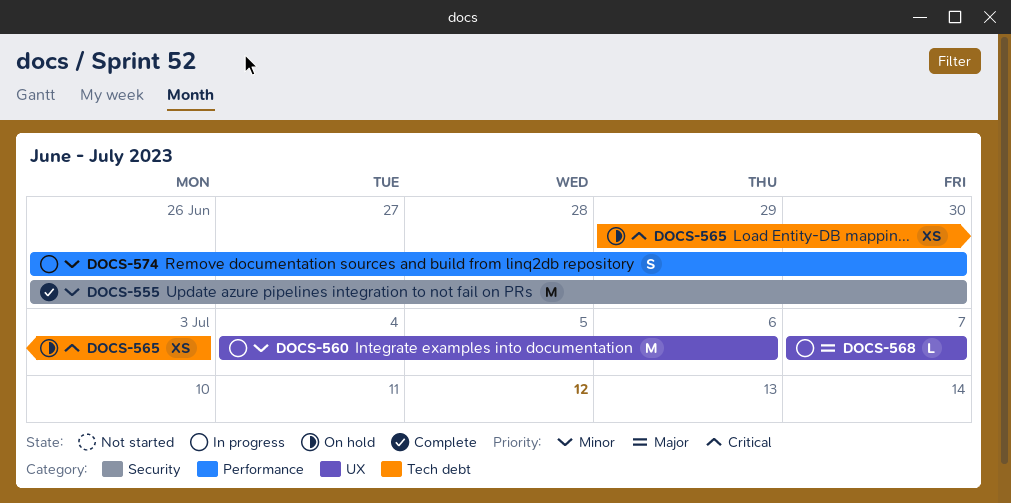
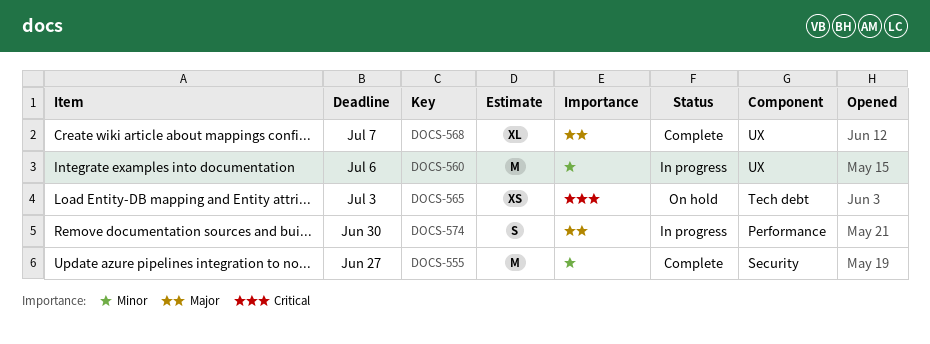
DOCS-555, due: Jun 30 -> Jun 27
DOCS-568, status: In progress -> Complete
DOCS-568, estimate: L -> XL
DOCS-574, priority: Minor -> Major

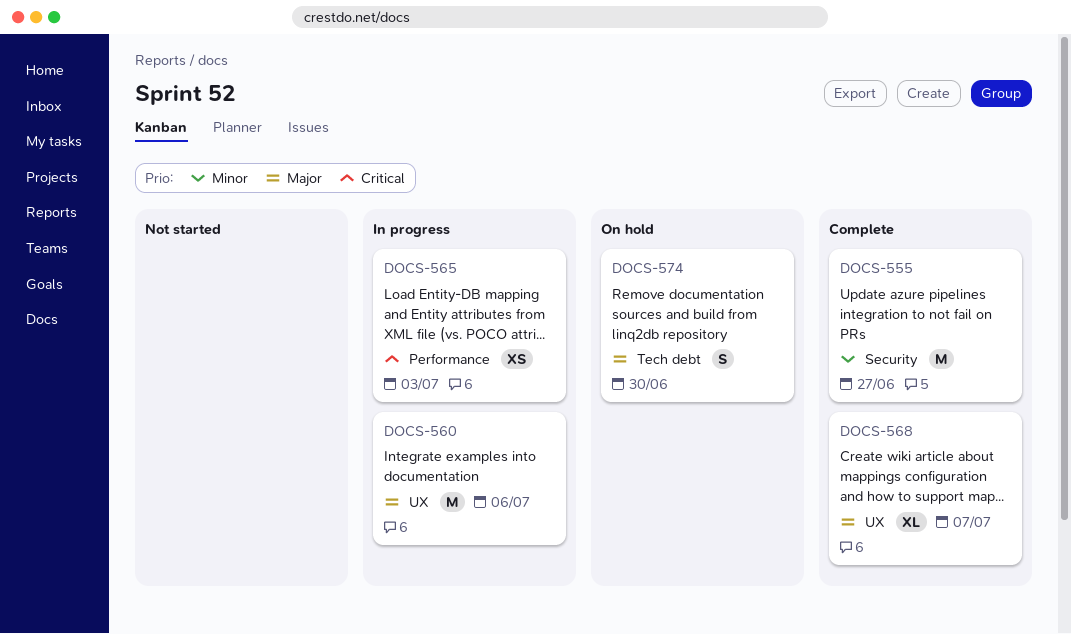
DOCS-560, priority: Minor -> Major
DOCS-565, status: On hold -> In progress
DOCS-565, label: Tech debt -> Performance
DOCS-574, status: In progress -> On hold
DOCS-574, label: Performance -> Tech debt

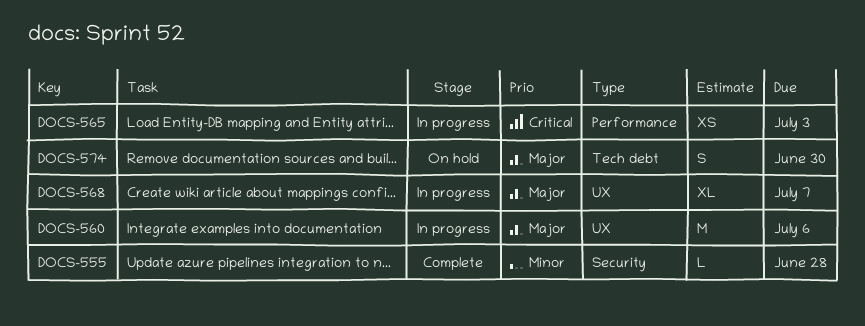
DOCS-555, estimate: M -> L
DOCS-555, due: Jun 27 -> Jun 28
DOCS-568, status: Complete -> In progress

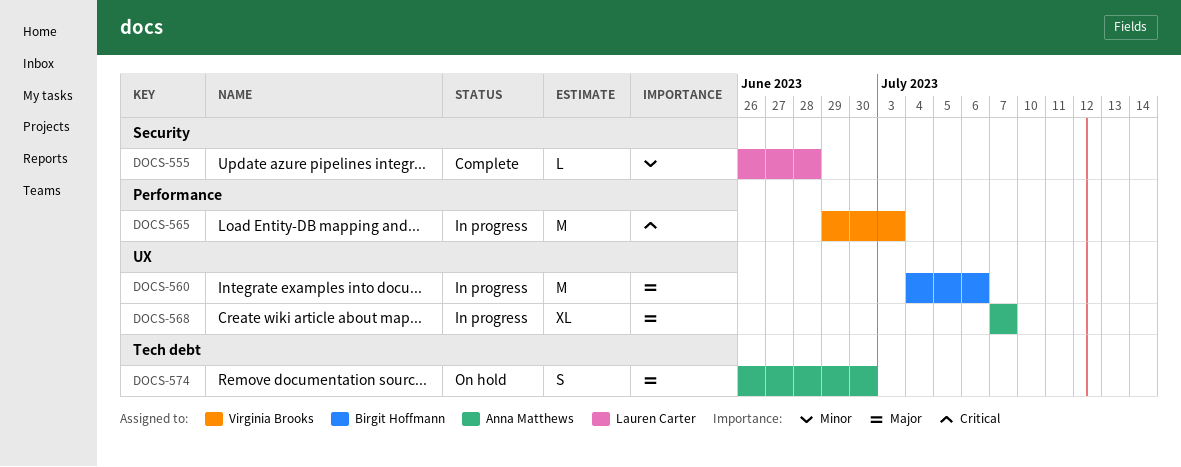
DOCS-565, estimate: XS -> M

